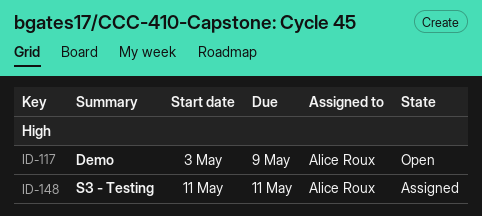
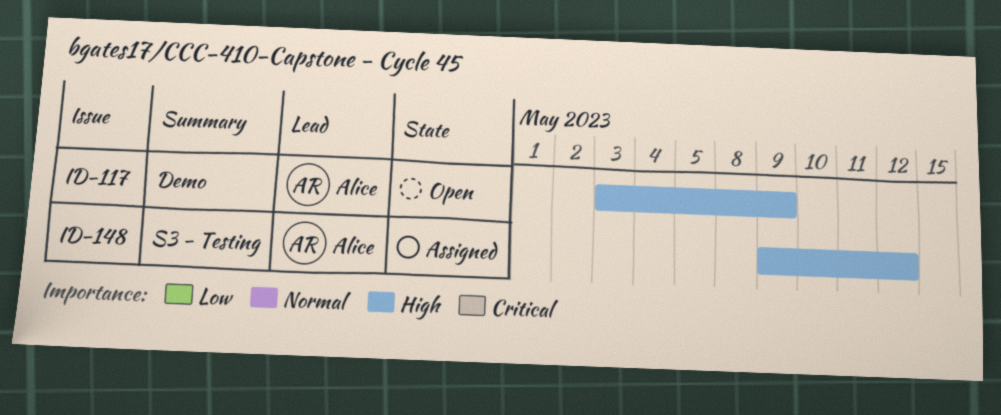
ID-148, start: May 11 -> May 9
ID-148, due: May 11 -> May 12

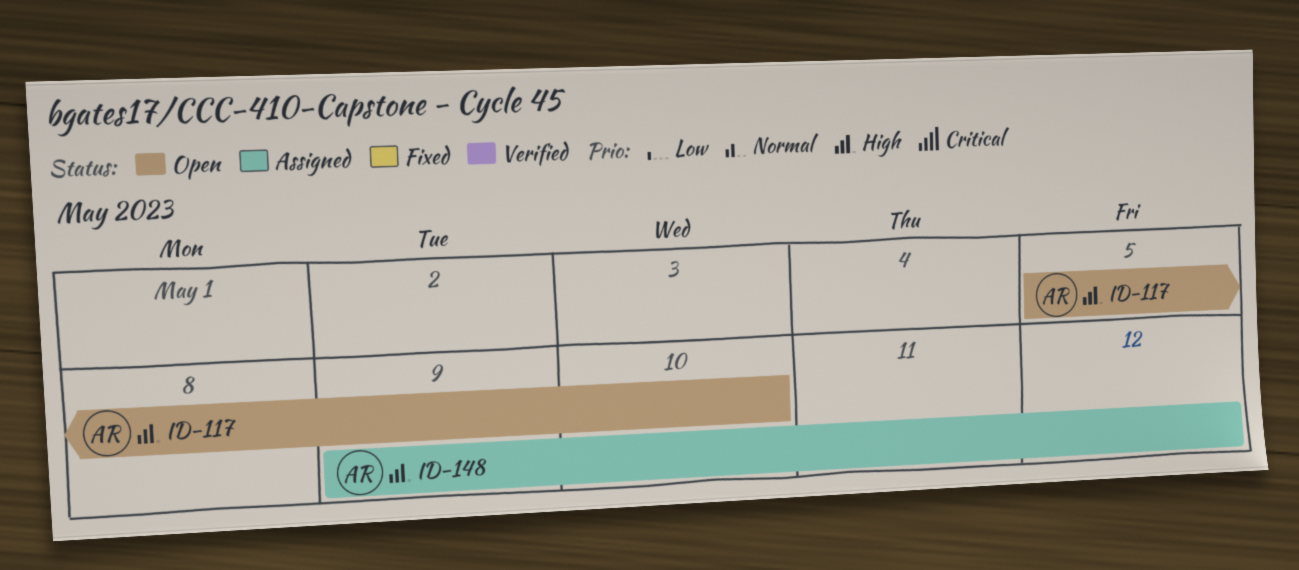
ID-117, start: May 3 -> May 5
ID-117, due: May 9 -> May 10

